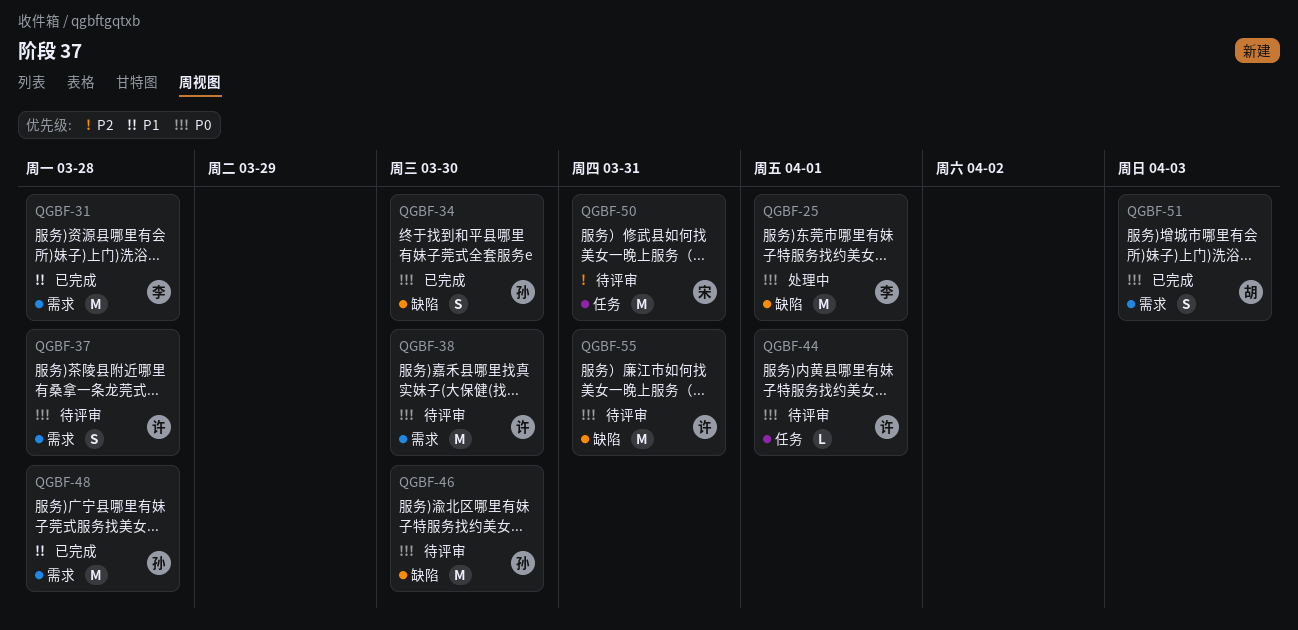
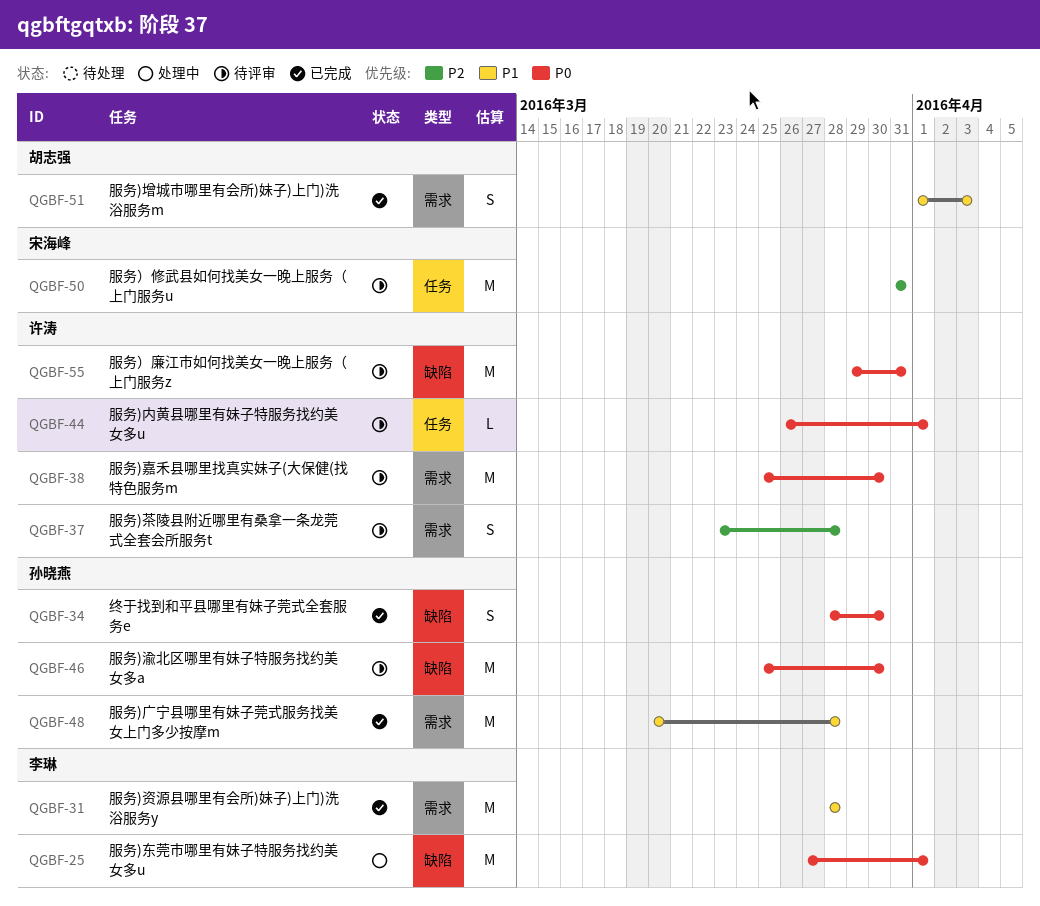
QGBF-37, priority: P0 -> P2
QGBF-51, priority: P0 -> P1

